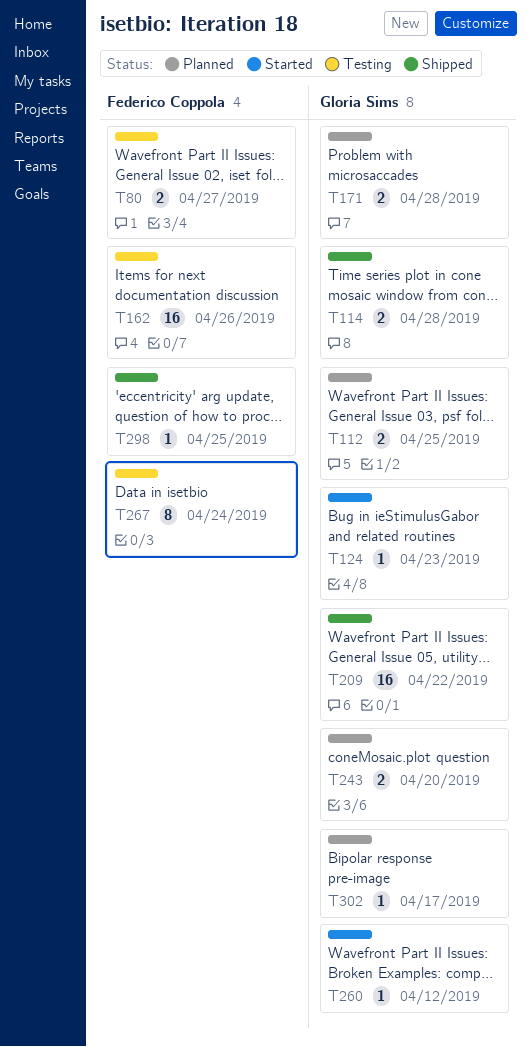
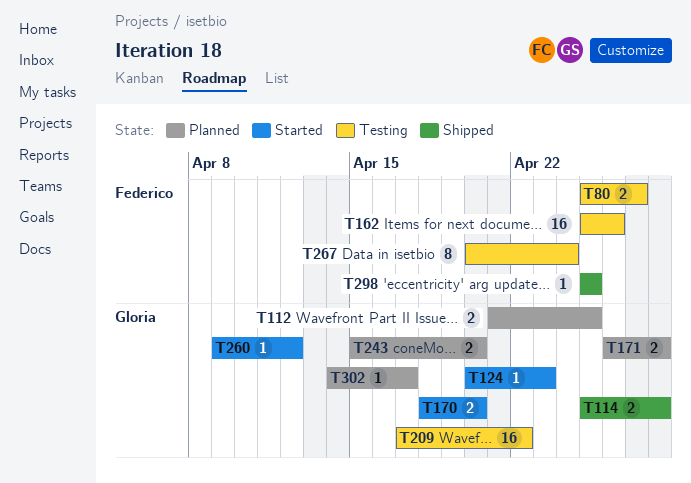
T170: none -> present
T209, status: Shipped -> Testing

